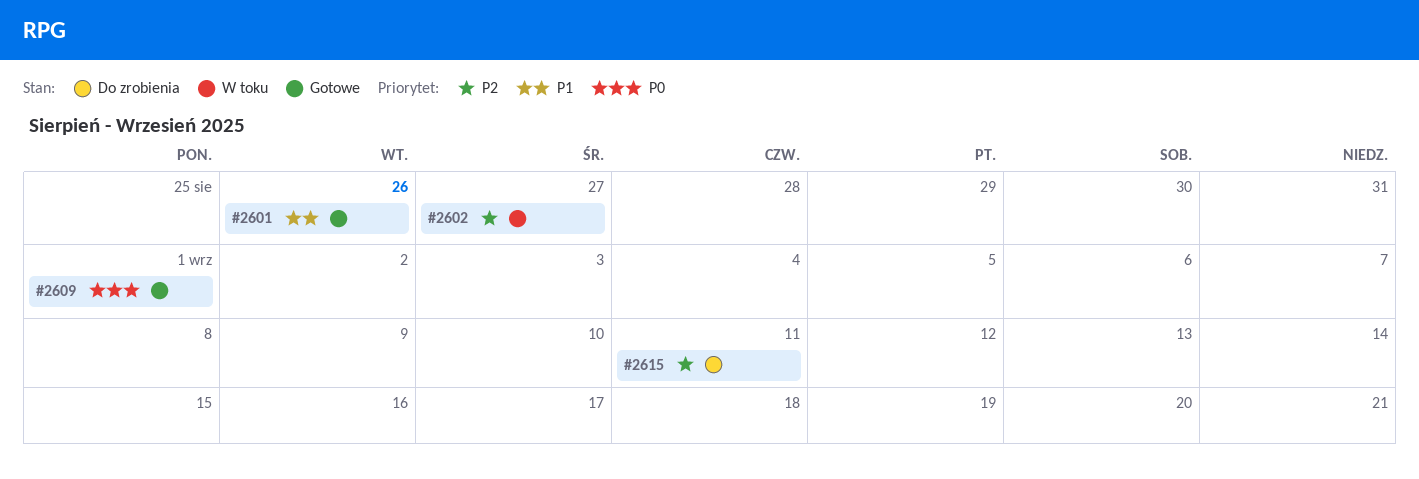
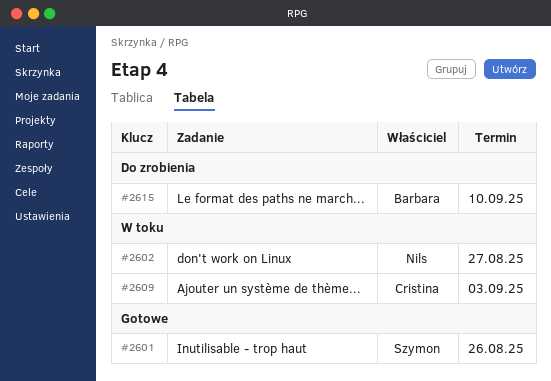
#2609, status: Gotowe -> W toku
#2609, due: Sep 1 -> Sep 3
#2615, due: Sep 11 -> Sep 10

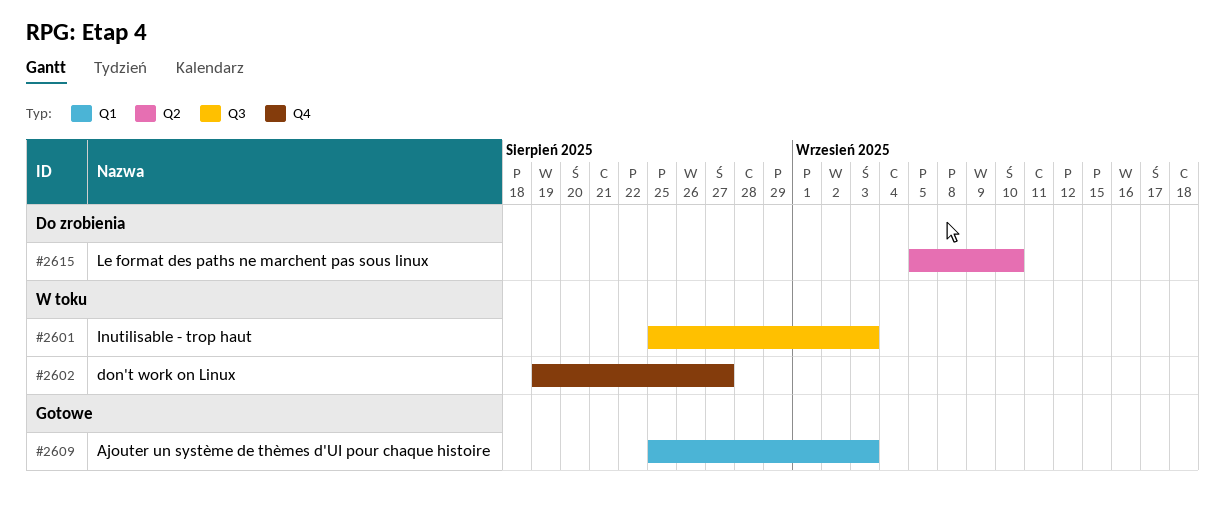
#2601, status: Gotowe -> W toku
#2601, due: Aug 26 -> Sep 3
#2609, status: W toku -> Gotowe

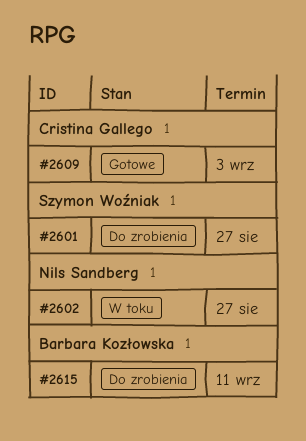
#2601, status: W toku -> Do zrobienia
#2601, due: Sep 3 -> Aug 27
#2615, due: Sep 10 -> Sep 11

